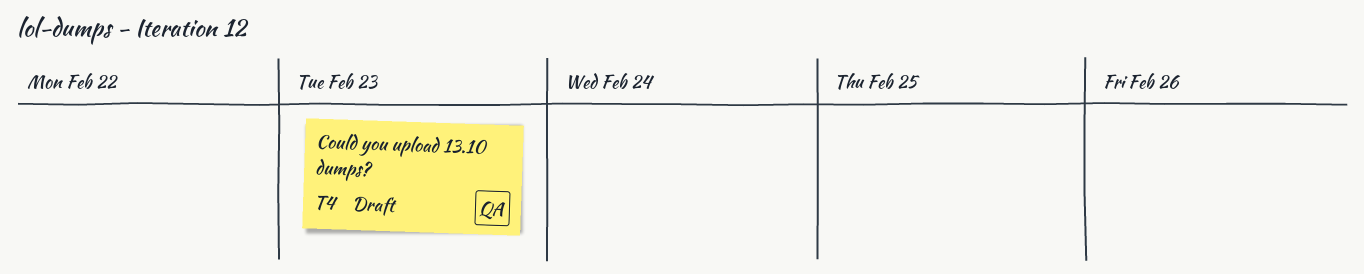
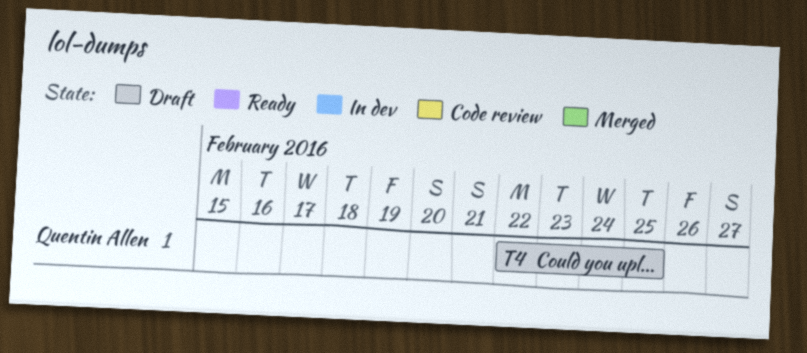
T4, due: Feb 23 -> Feb 25

